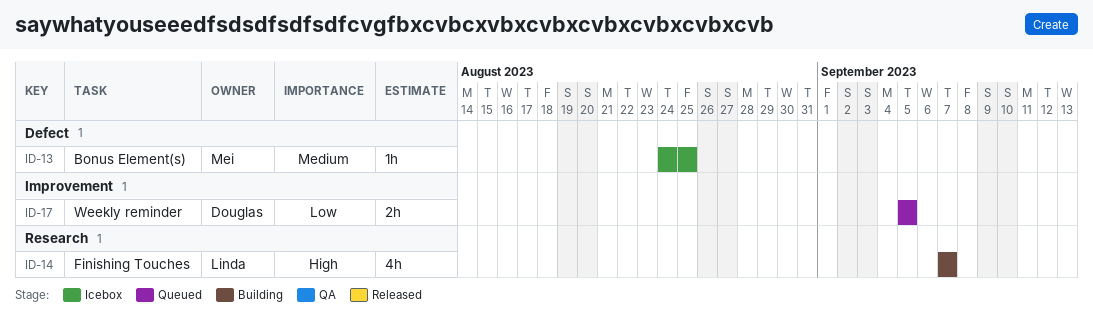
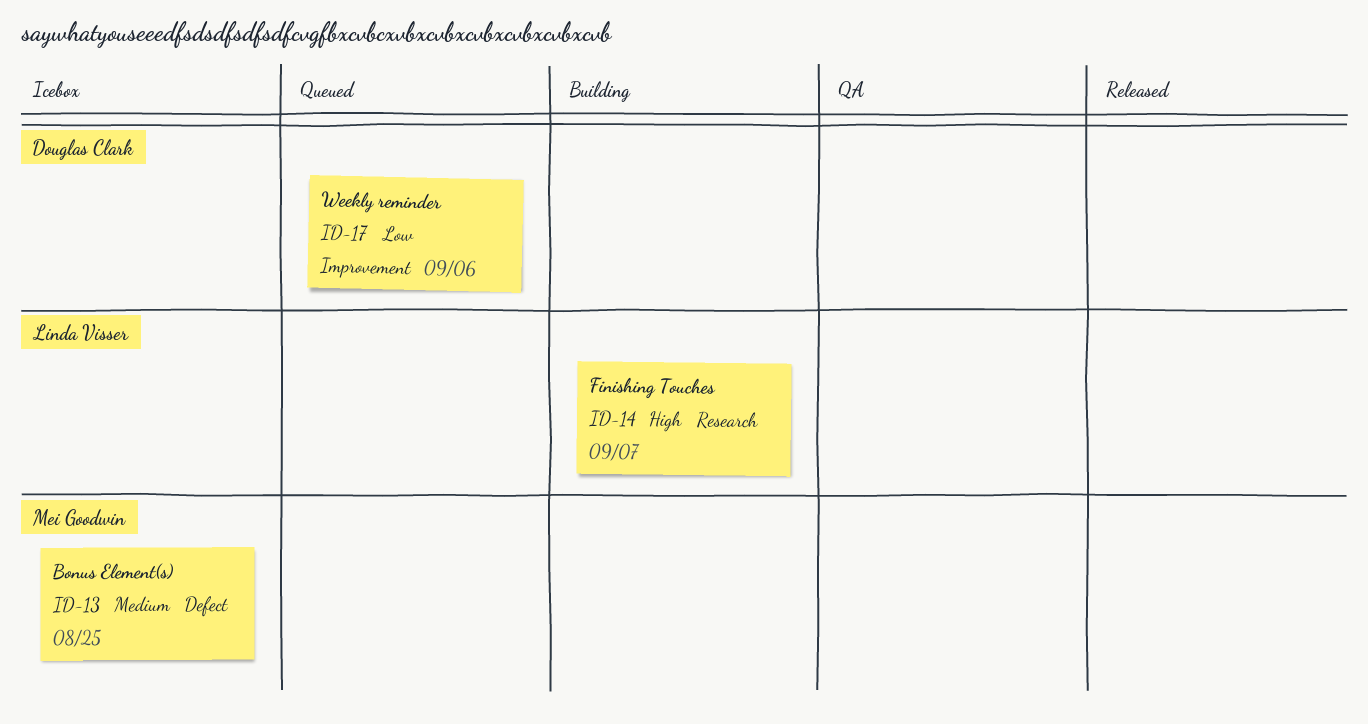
ID-17, due: Sep 5 -> Sep 6

